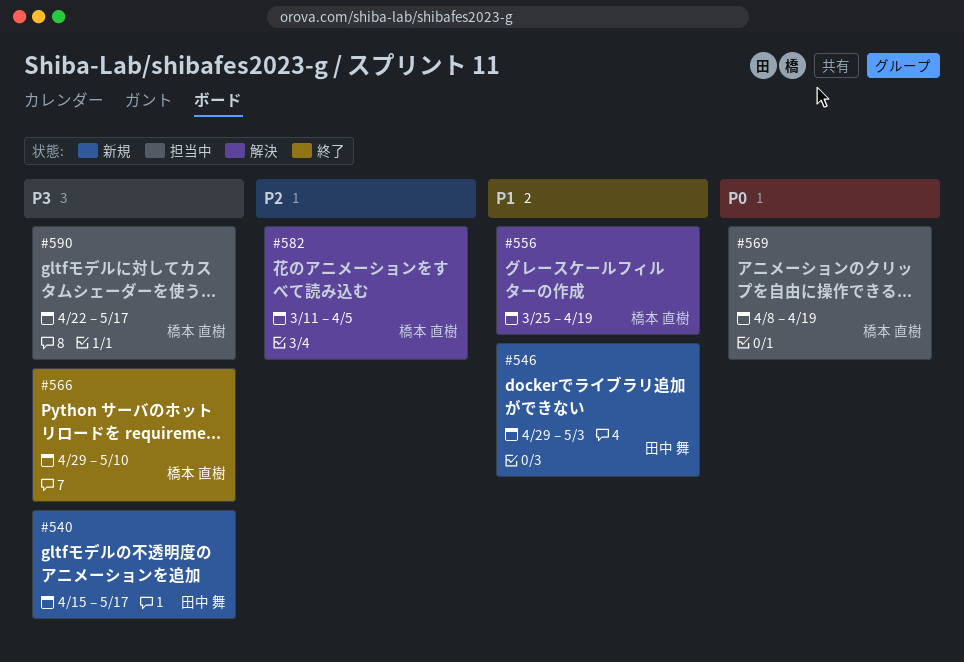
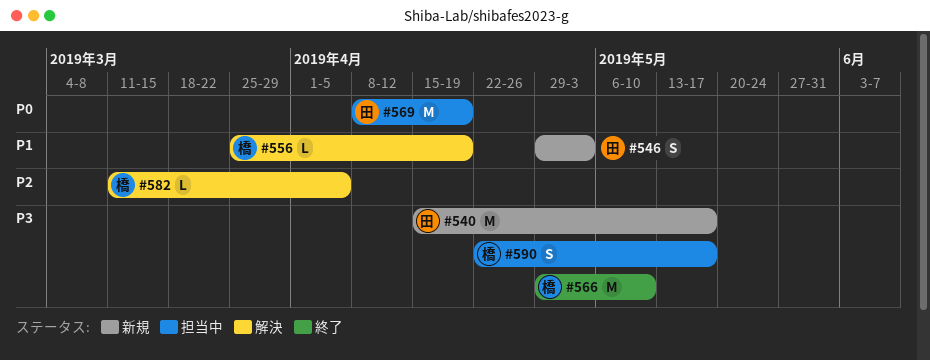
#569, owner: 橋本 直樹 -> 田中 舞

